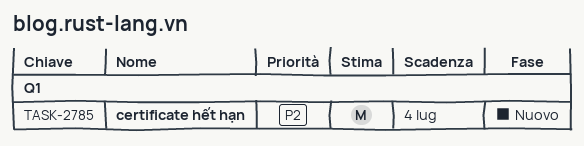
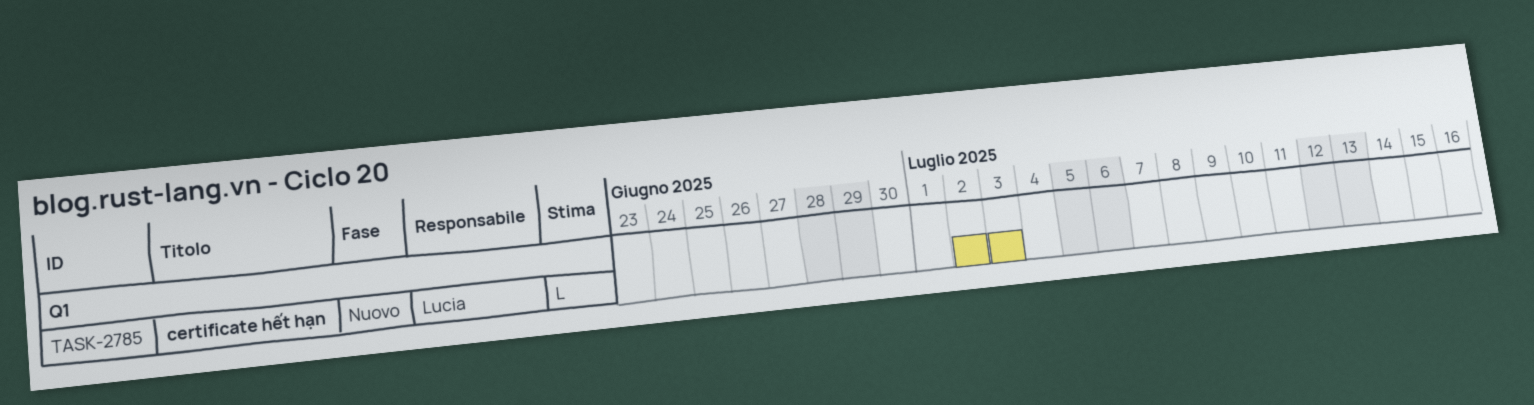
TASK-2785, estimate: M -> L
TASK-2785, due: Jul 4 -> Jul 3

